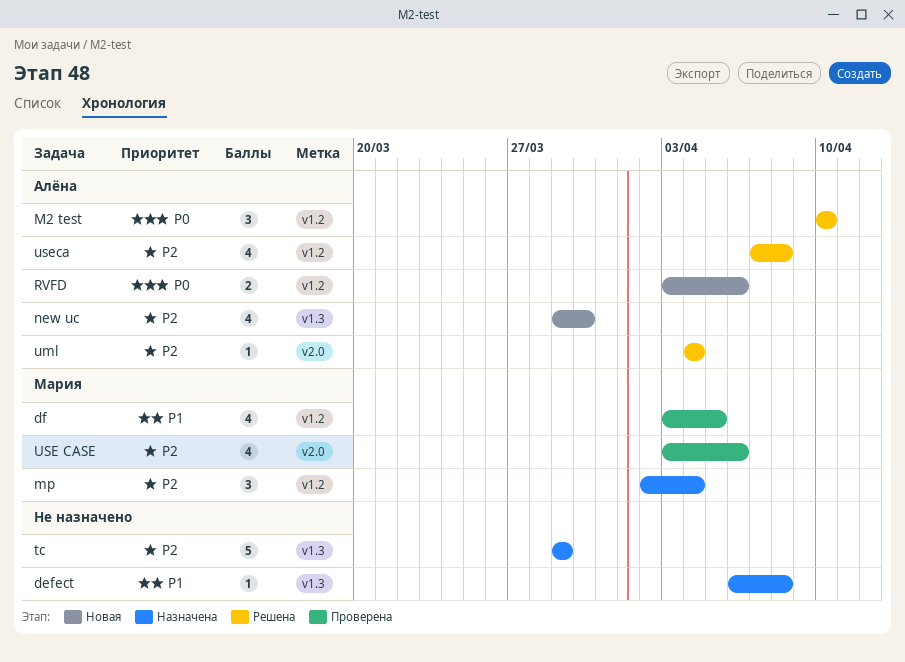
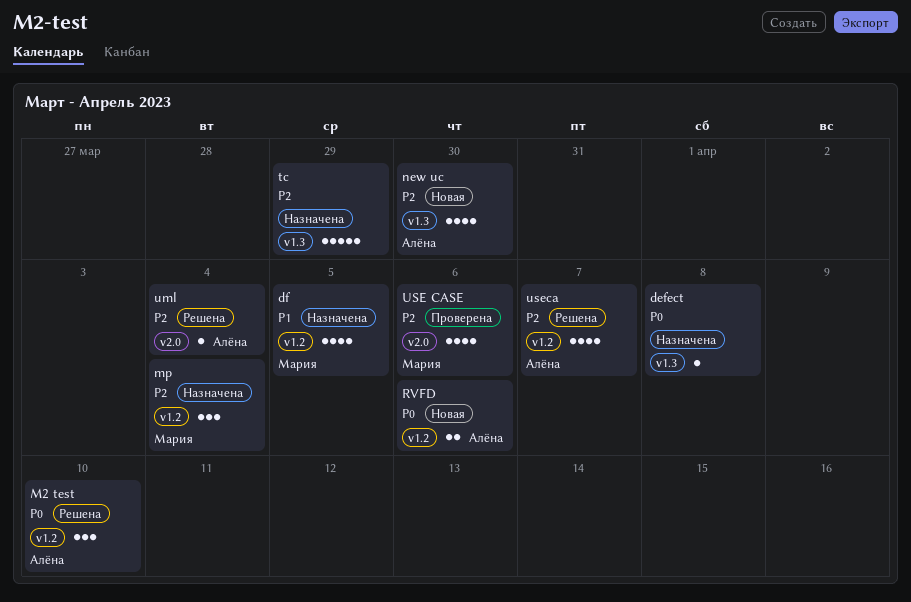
defect, priority: P1 -> P0
df, status: Проверена -> Назначена
useca, due: Apr 8 -> Apr 7

